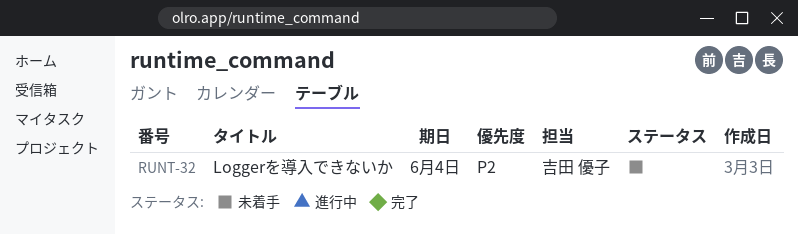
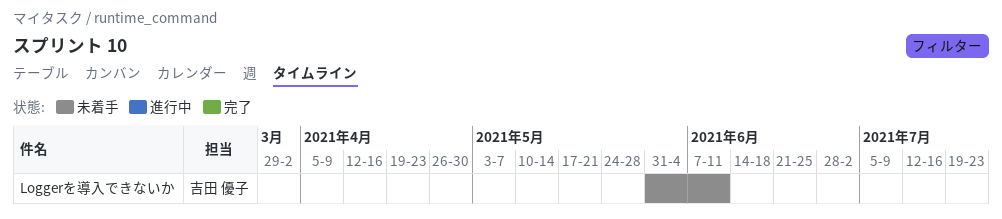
Loggerを導入できないか, due: Jun 4 -> Jun 11

